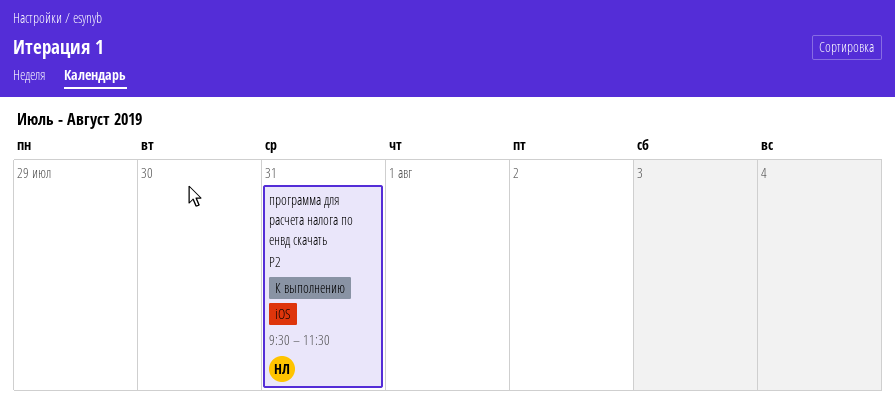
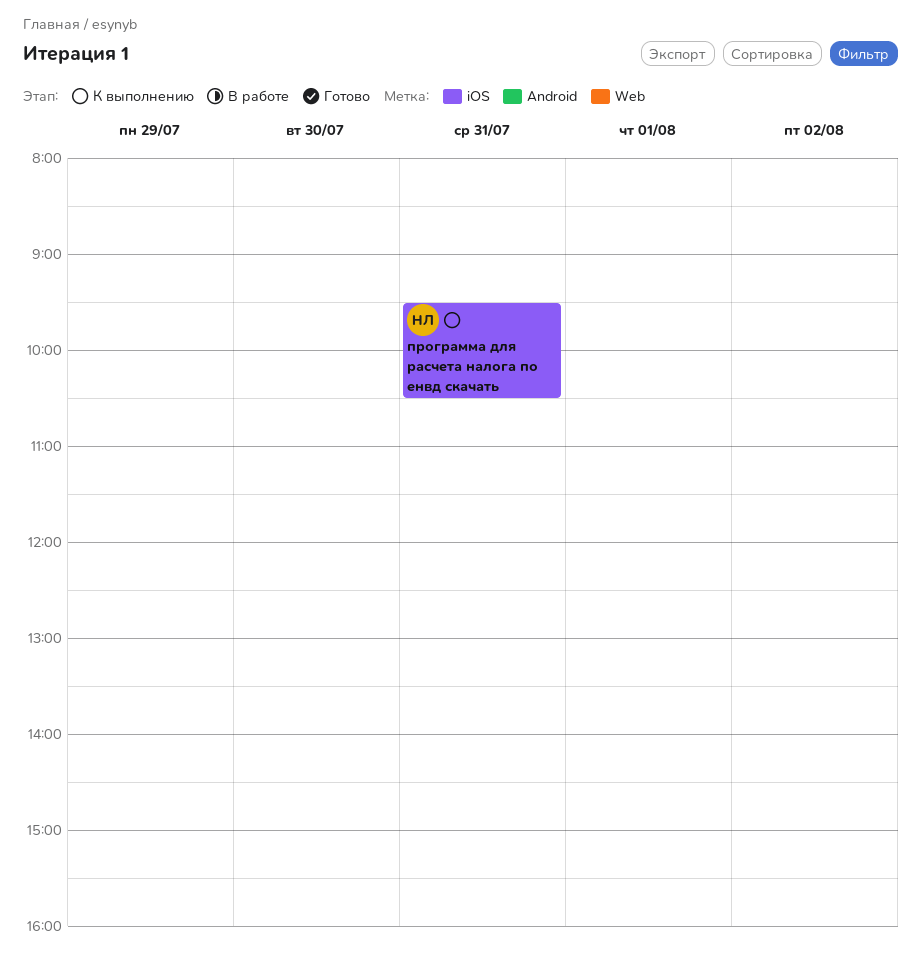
программа для расчета налога по енвд скачать, ends: 11:30 -> 10:30

